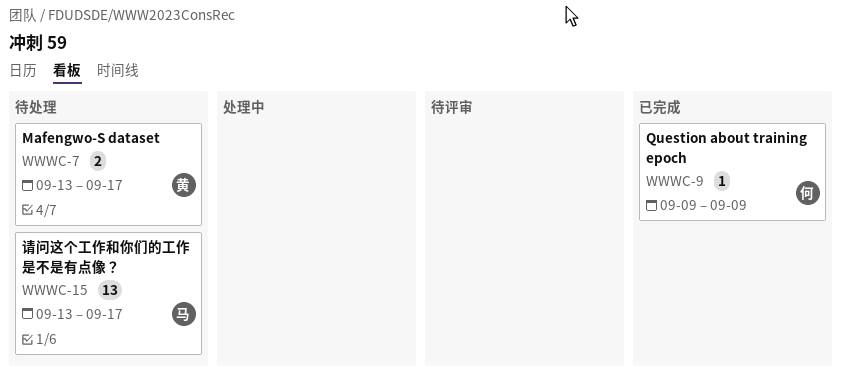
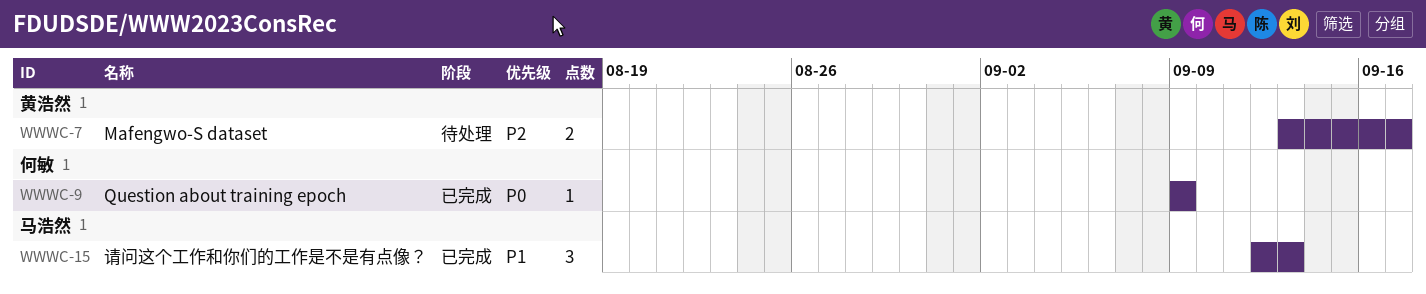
WWWC-15, status: 待处理 -> 已完成
WWWC-15, estimate: 13 -> 3
WWWC-15, start: Sep 13 -> Sep 12
WWWC-15, due: Sep 17 -> Sep 13

